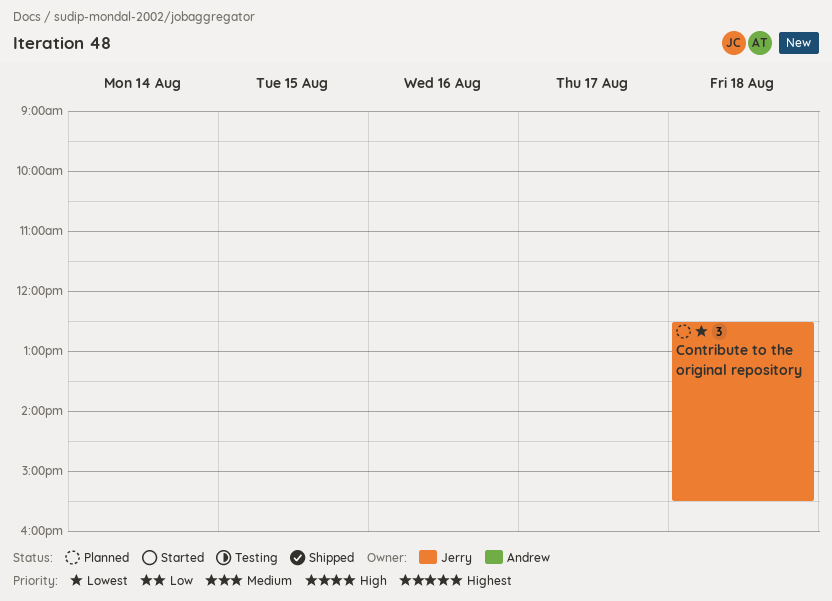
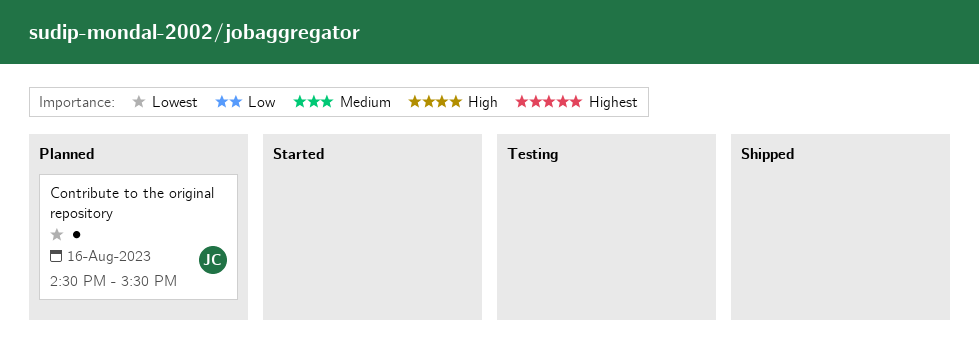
Contribute to the original repository, estimate: 3 -> 1
Contribute to the original repository, day: Aug 18 -> Aug 16
Contribute to the original repository, begins: 12:30 -> 14:30

